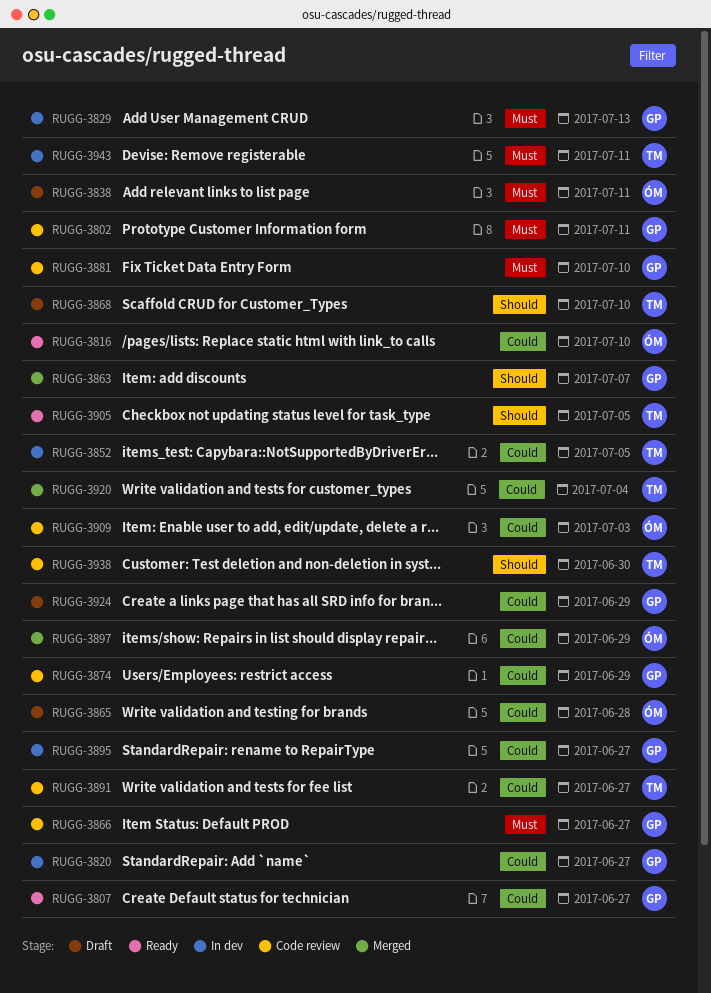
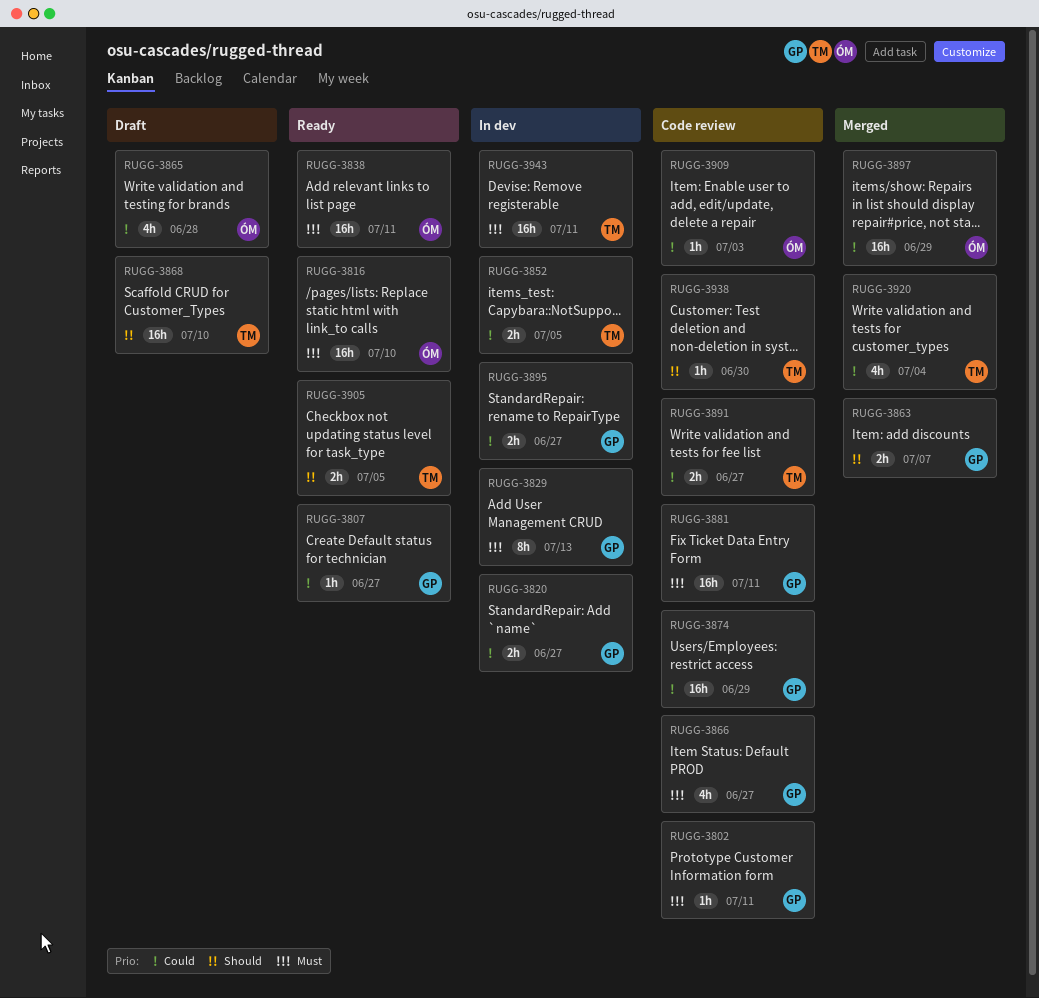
RUGG-3816, priority: Could -> Must
RUGG-3838, status: Draft -> Ready
RUGG-3881, due: Jul 10 -> Jul 11
RUGG-3924: present -> none

